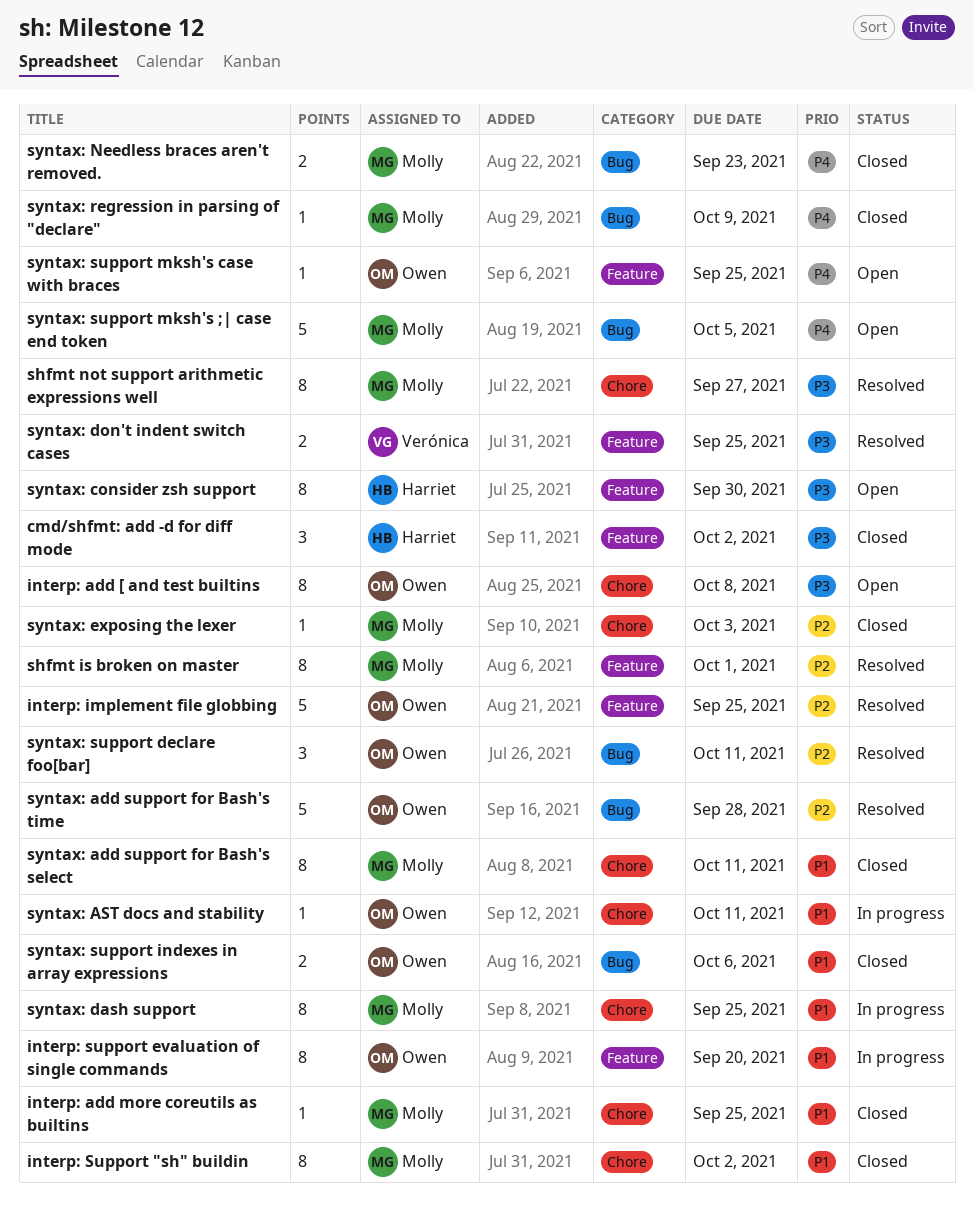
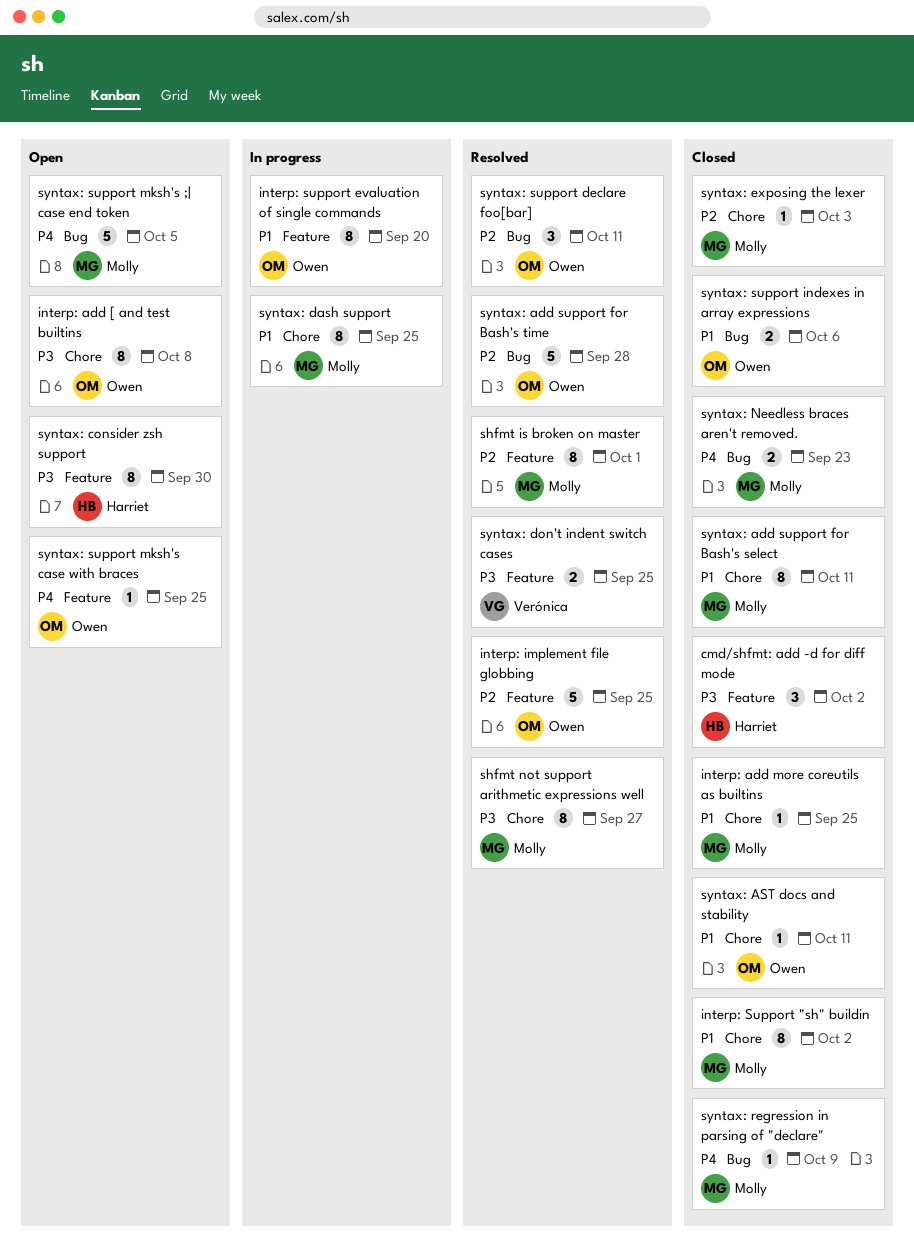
syntax: AST docs and stability, status: In progress -> Closed

